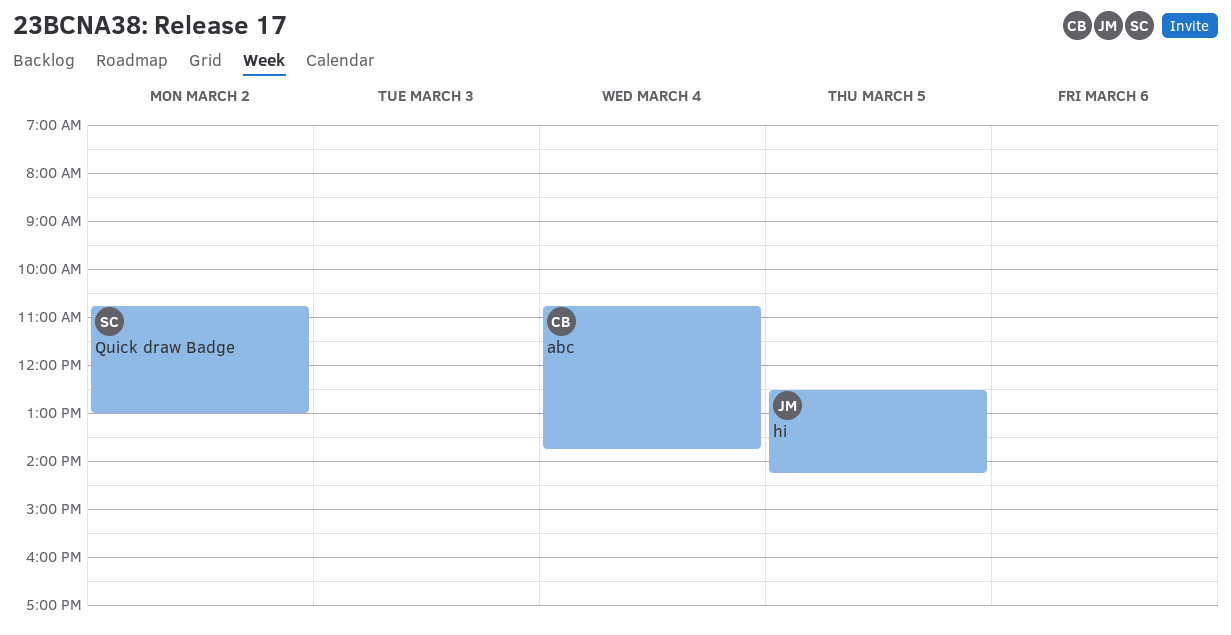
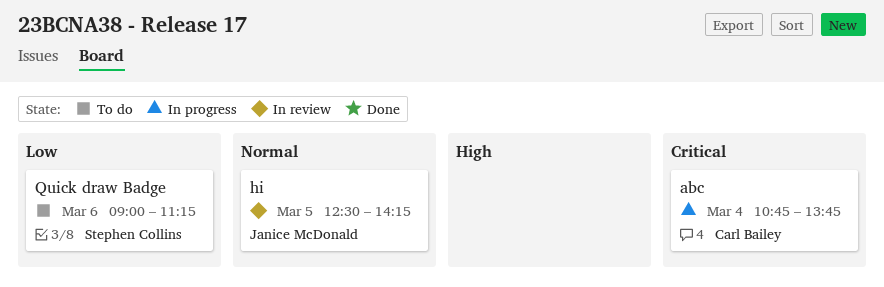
Quick draw Badge, day: Mar 2 -> Mar 6
Quick draw Badge, begins: 10:45 -> 09:00
Quick draw Badge, ends: 13:00 -> 11:15

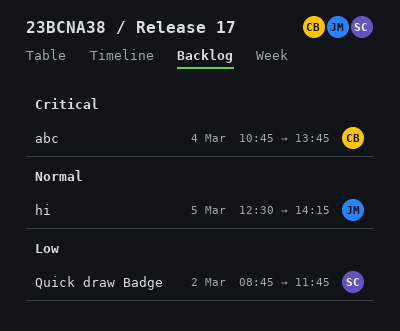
Quick draw Badge, day: Mar 6 -> Mar 2
Quick draw Badge, begins: 09:00 -> 08:45
Quick draw Badge, ends: 11:15 -> 11:45

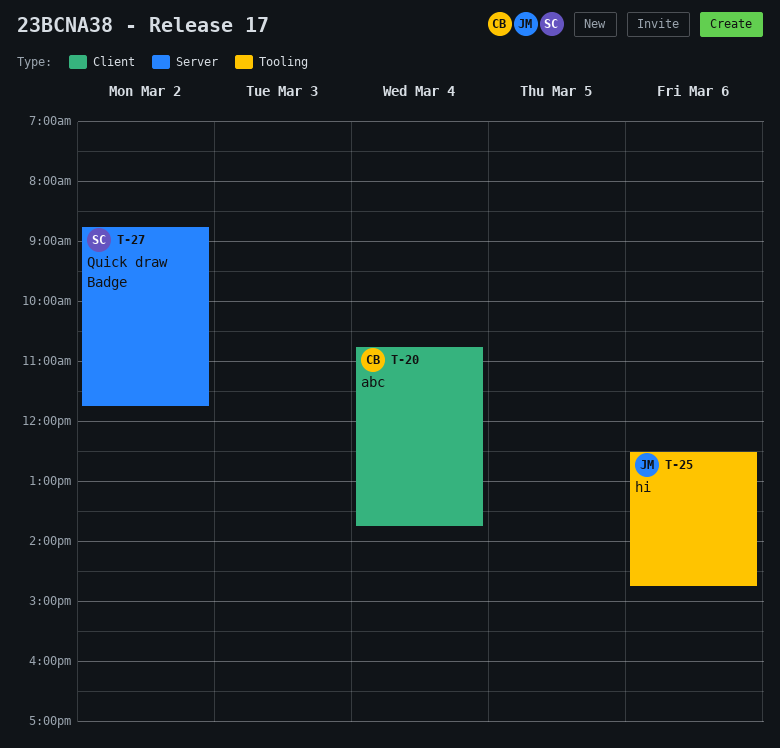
hi, day: Mar 5 -> Mar 6
hi, ends: 14:15 -> 14:45

